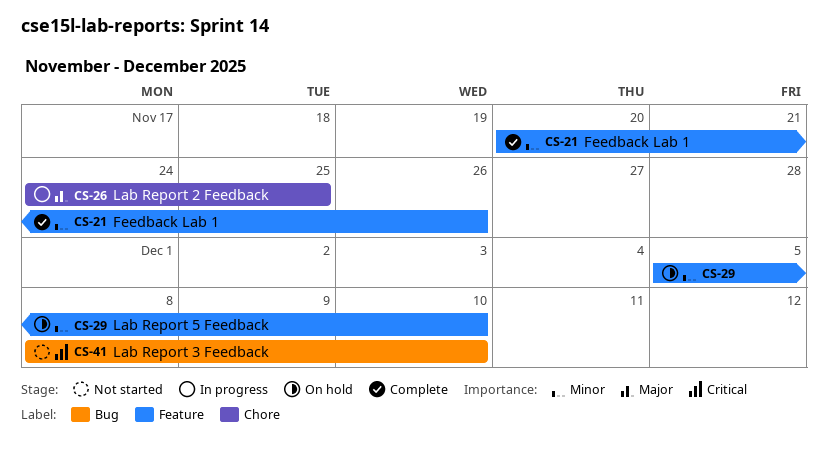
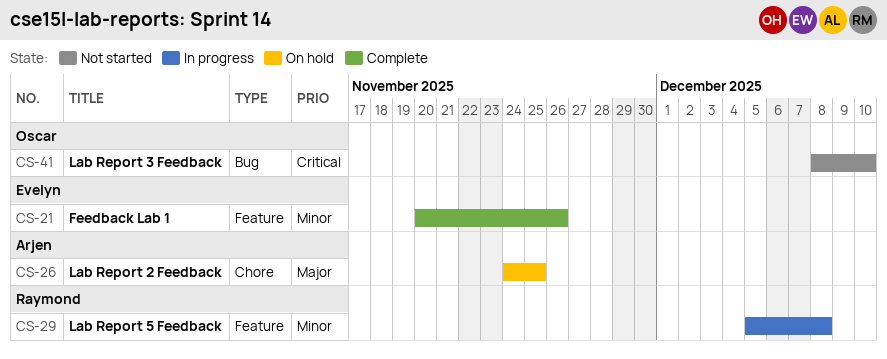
CS-26, status: In progress -> On hold
CS-29, status: On hold -> In progress
CS-29, due: Dec 10 -> Dec 8

